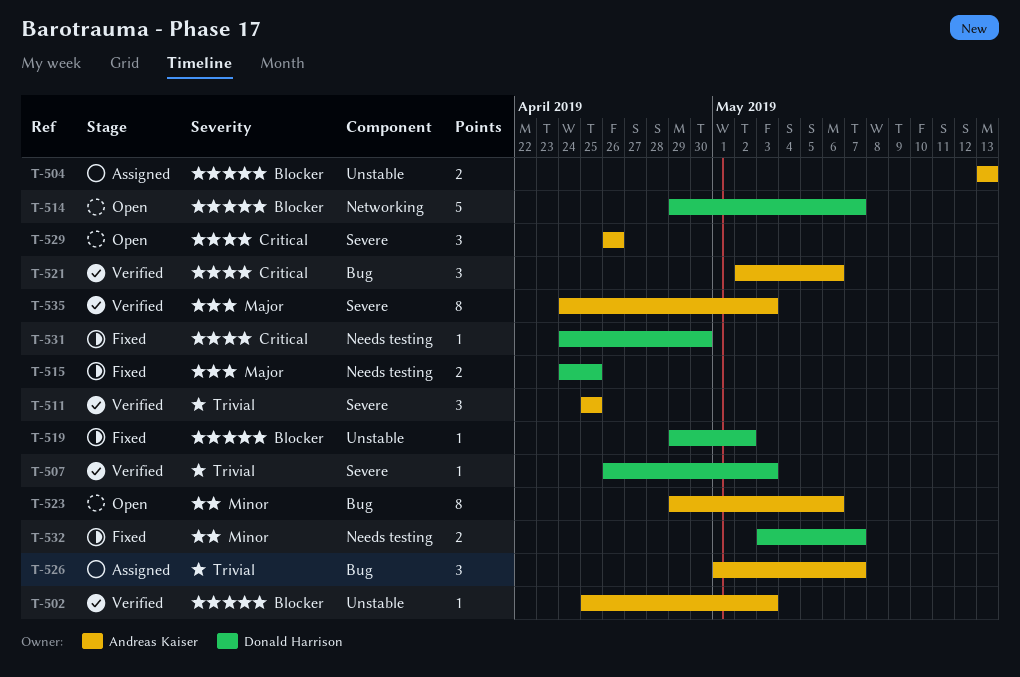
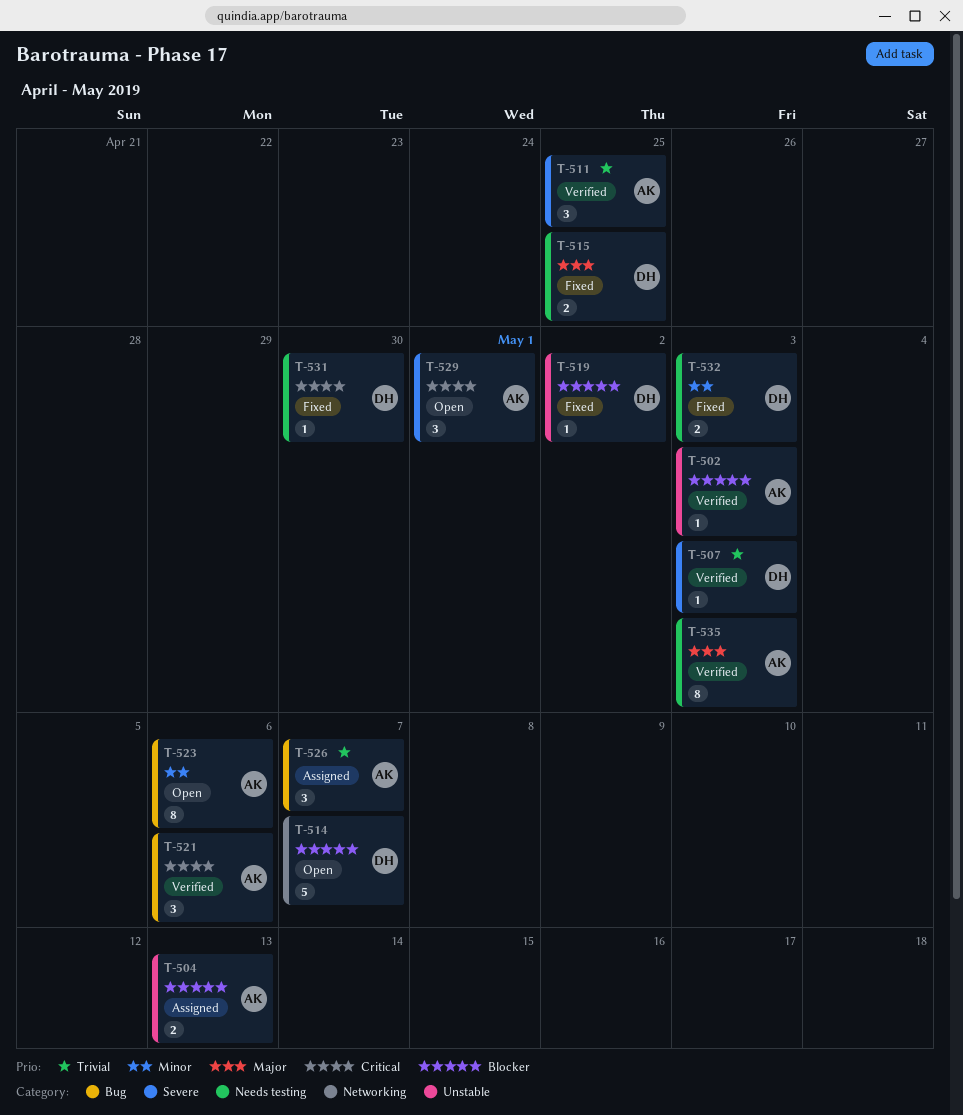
T-529, due: Apr 26 -> May 1
T-532, due: May 7 -> May 3
T-535, label: Severe -> Needs testing

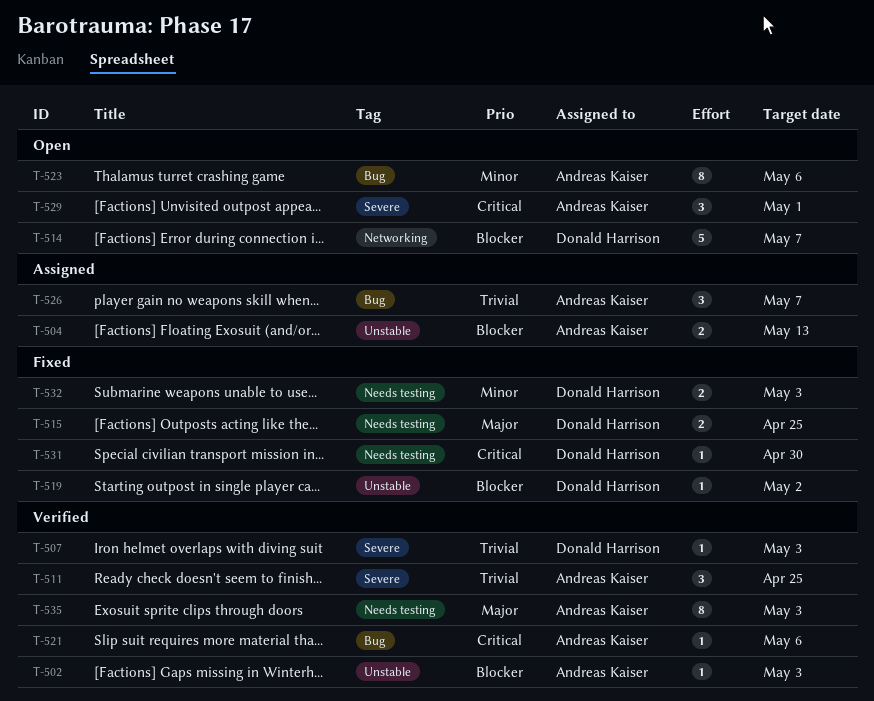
T-521, estimate: 3 -> 1

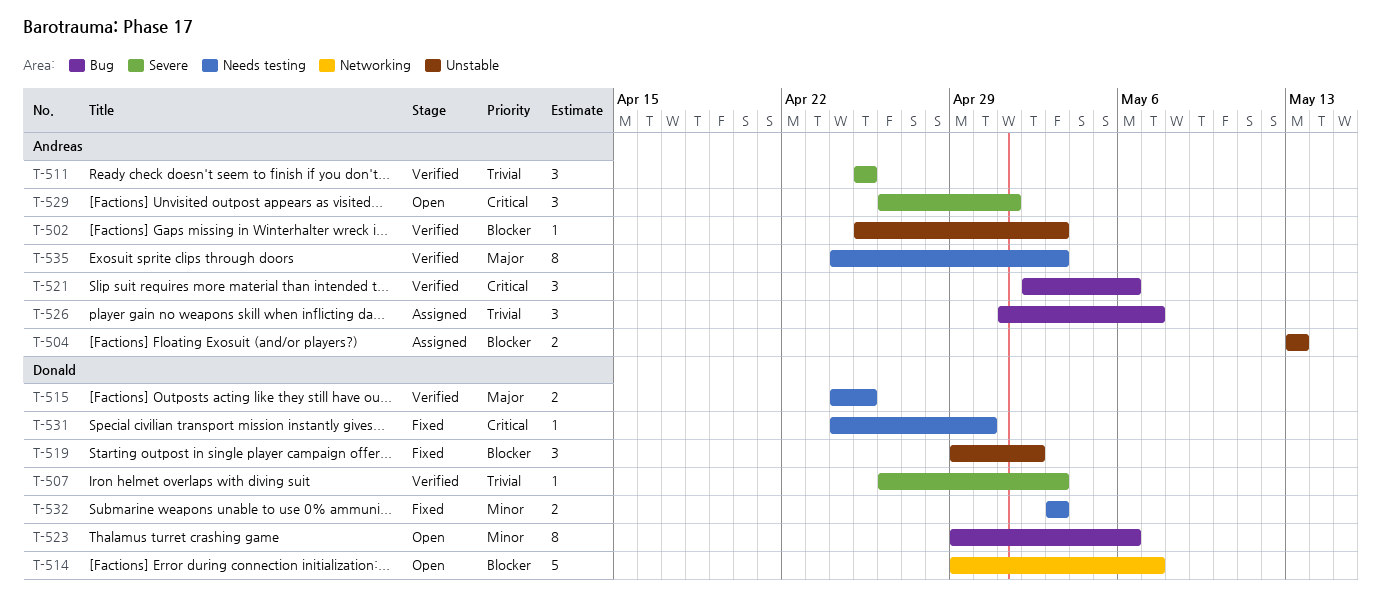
T-515, status: Fixed -> Verified
T-519, estimate: 1 -> 3
T-521, estimate: 1 -> 3
T-523, owner: Andreas Kaiser -> Donald Harrison

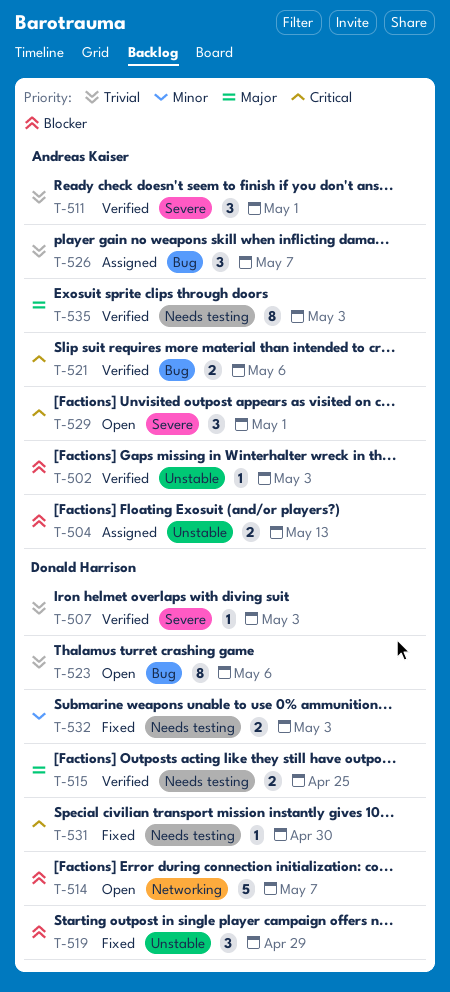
T-511, due: Apr 25 -> May 1
T-519, due: May 2 -> Apr 29
T-521, estimate: 3 -> 2
T-523, priority: Minor -> Trivial

